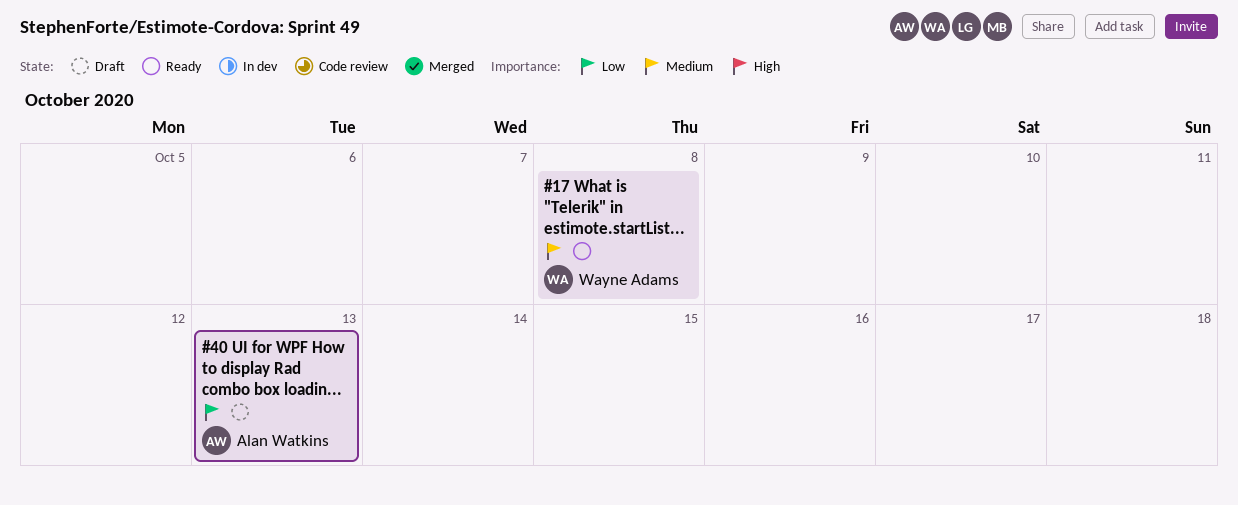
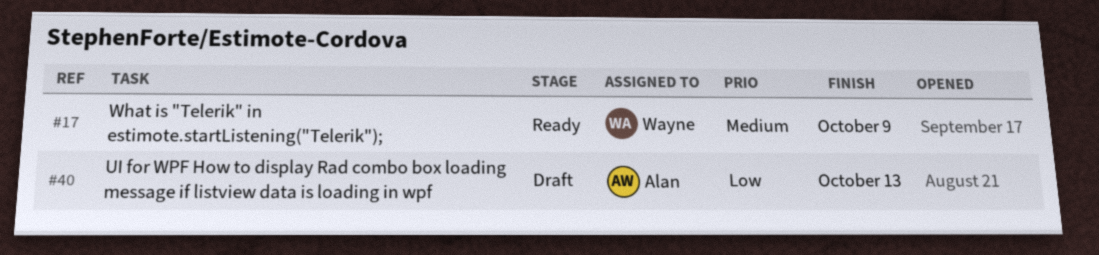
#17, due: Oct 8 -> Oct 9

